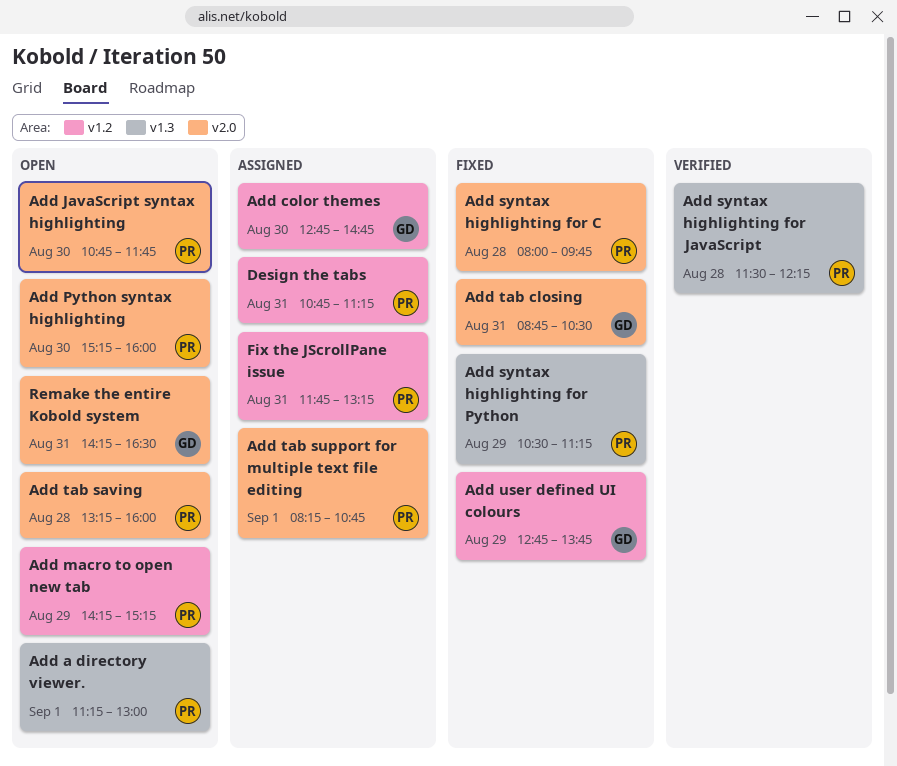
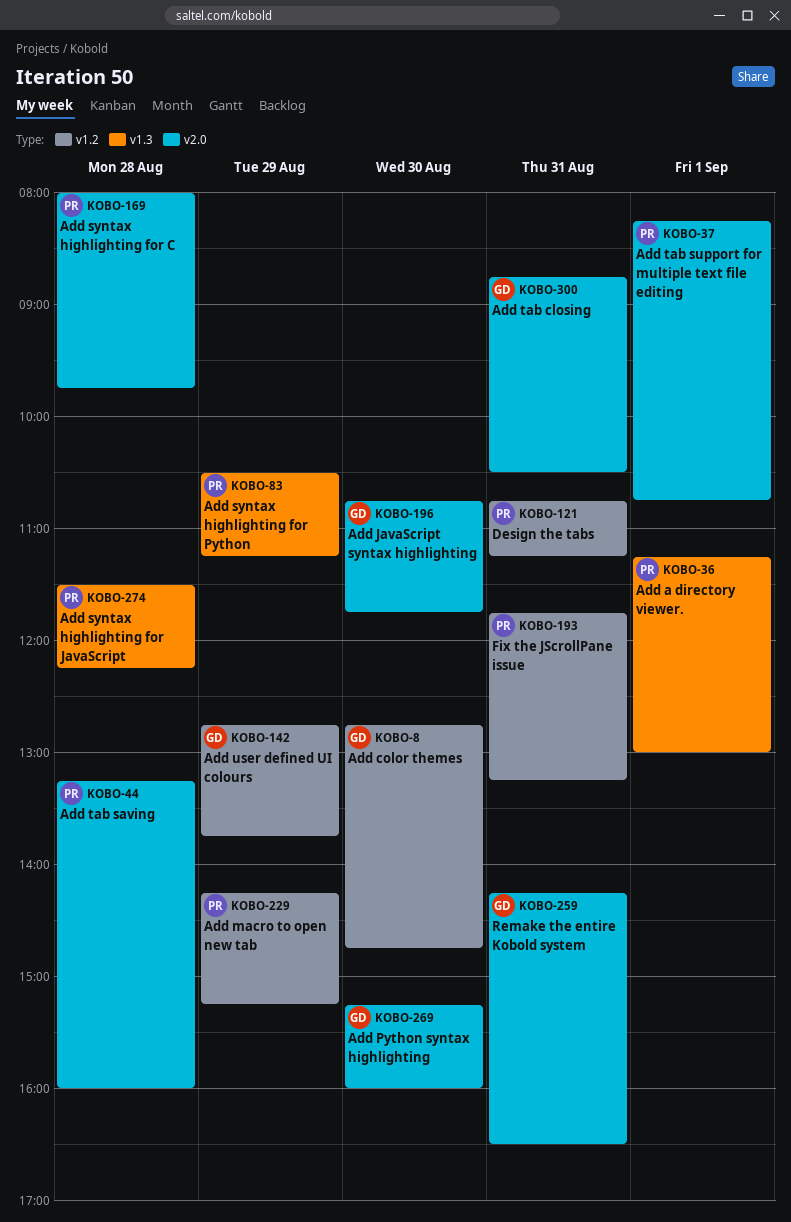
Add JavaScript syntax highlighting, owner: PR -> GD
Add Python syntax highlighting, owner: PR -> GD

